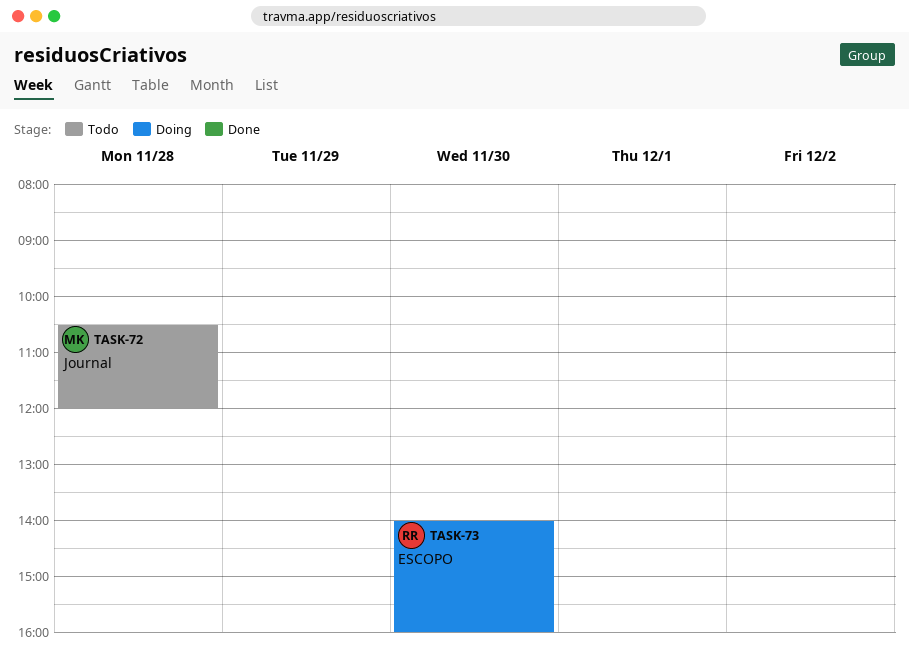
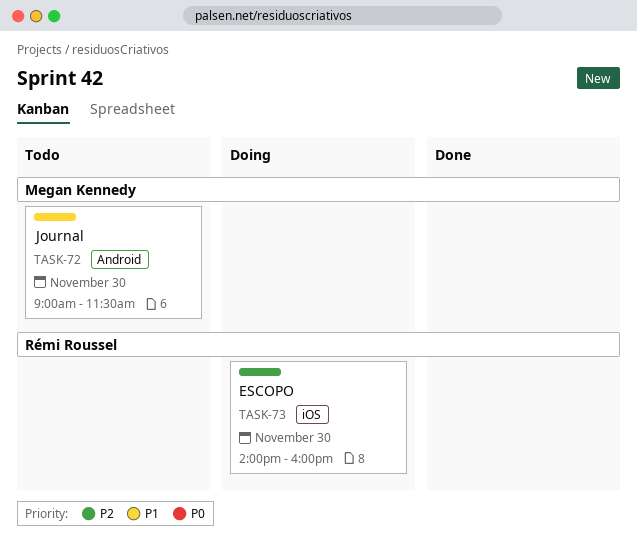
TASK-72, day: Nov 28 -> Nov 30
TASK-72, begins: 10:30 -> 09:00
TASK-72, ends: 12:00 -> 11:30

